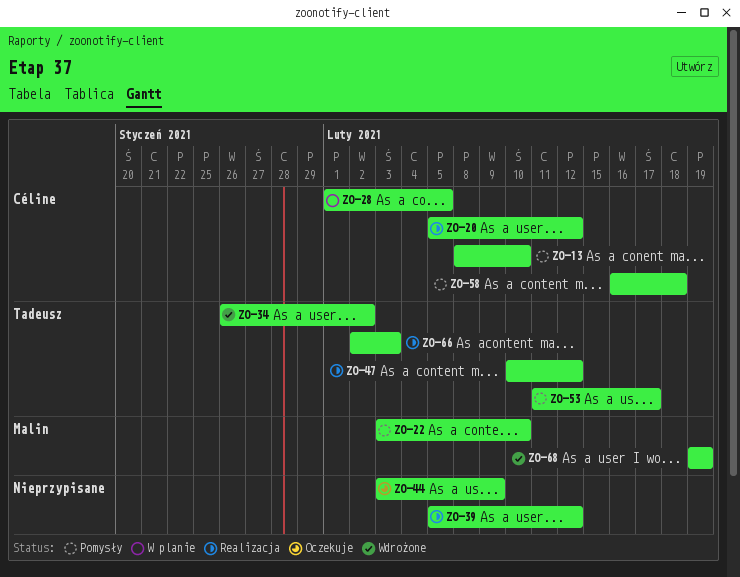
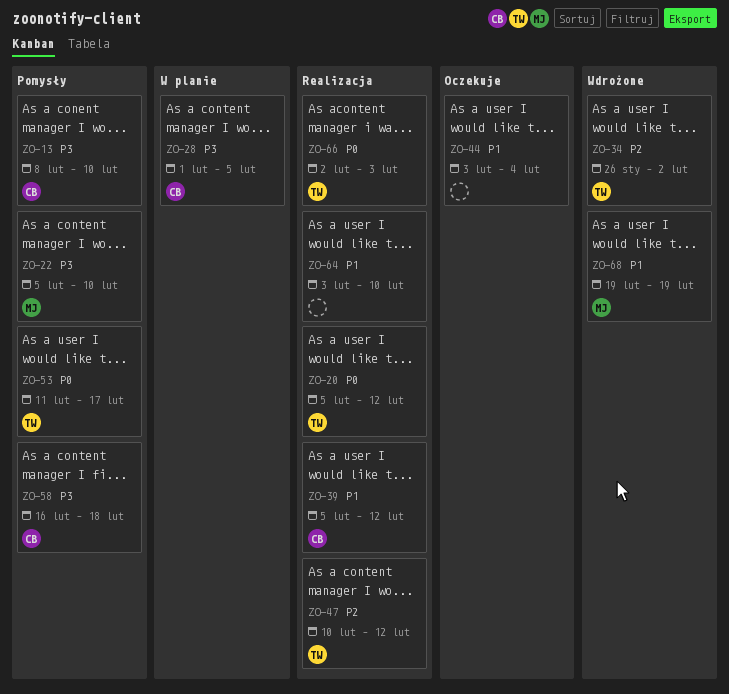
ZO-20, owner: Céline -> Tadeusz
ZO-22, start: Feb 3 -> Feb 5
ZO-39, owner: none -> Céline
ZO-44, due: Feb 9 -> Feb 4
ZO-64: none -> present

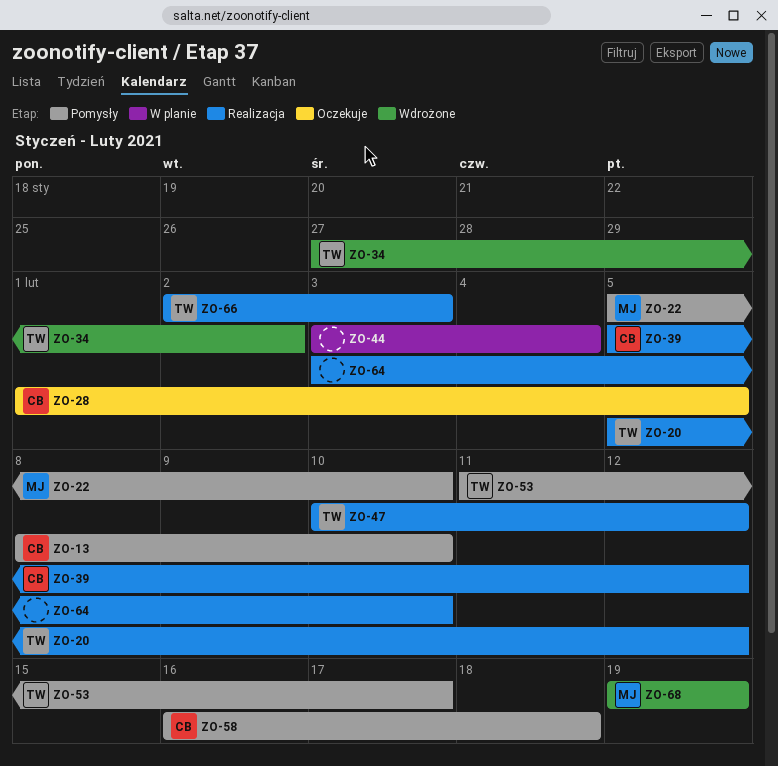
ZO-28, status: W planie -> Oczekuje
ZO-34, start: Jan 26 -> Jan 27
ZO-44, status: Oczekuje -> W planie

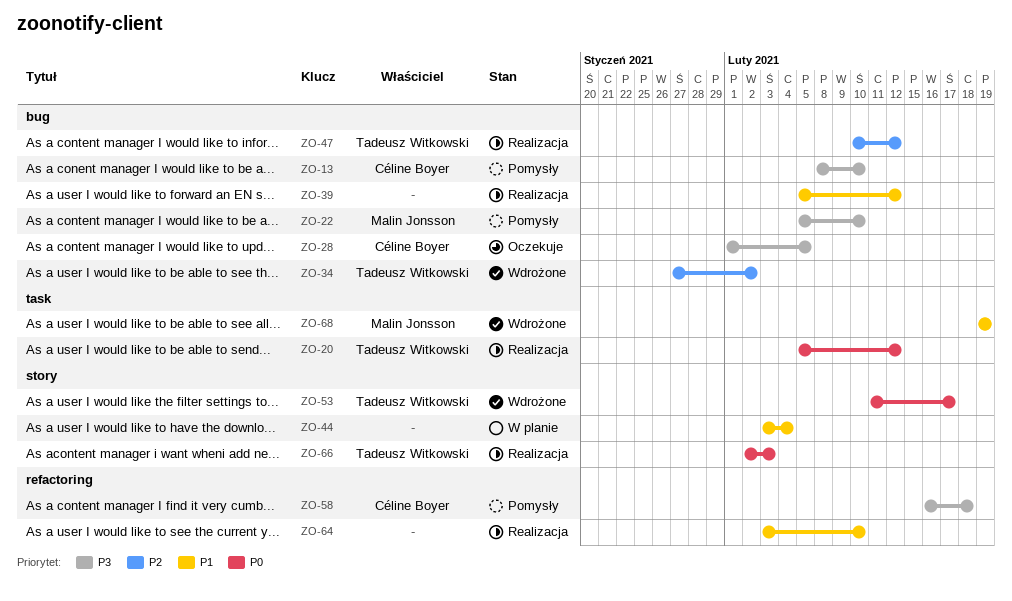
ZO-39, owner: Céline Boyer -> none
ZO-53, status: Pomysły -> Wdrożone

